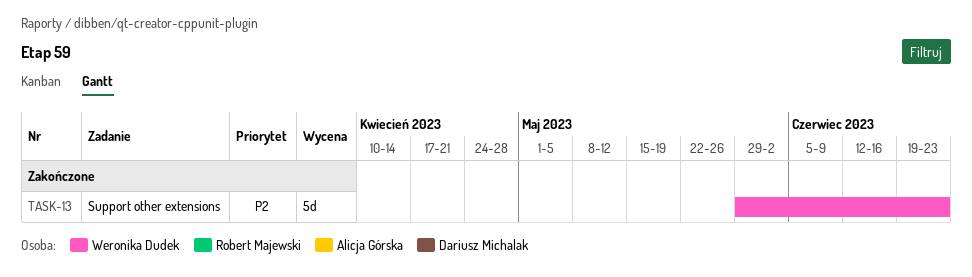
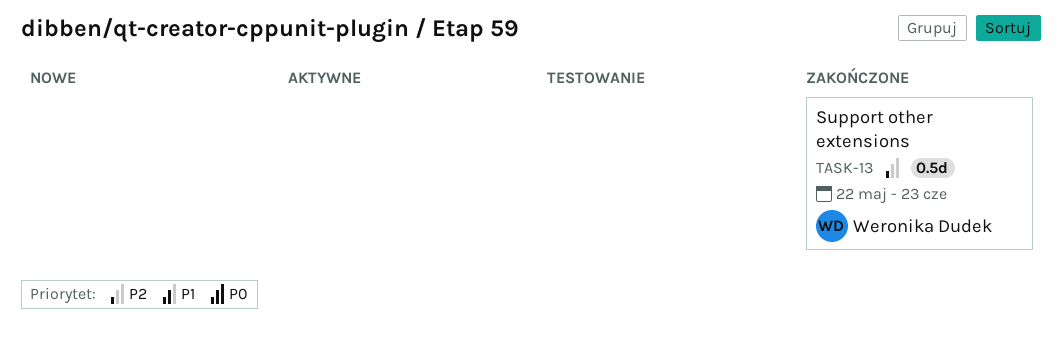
TASK-13, estimate: 5d -> 0.5d
TASK-13, start: May 29 -> May 22

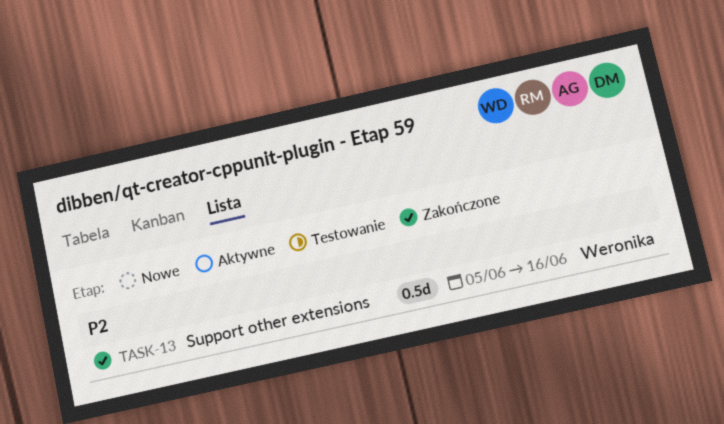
TASK-13, start: May 22 -> Jun 5
TASK-13, due: Jun 23 -> Jun 16

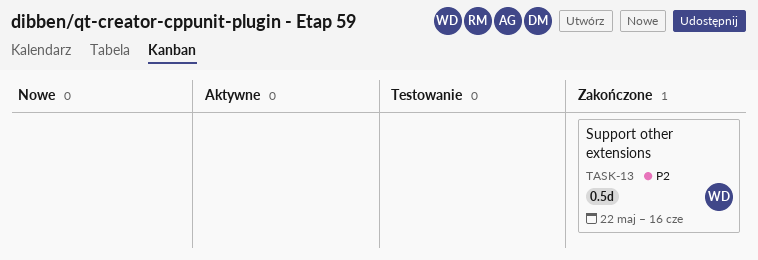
TASK-13, start: Jun 5 -> May 22

